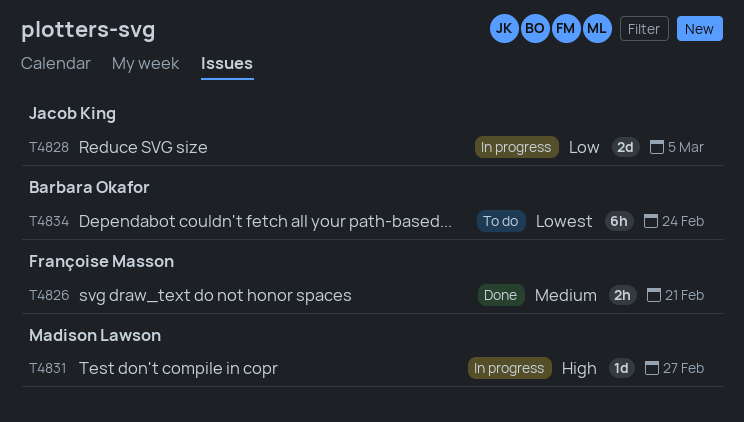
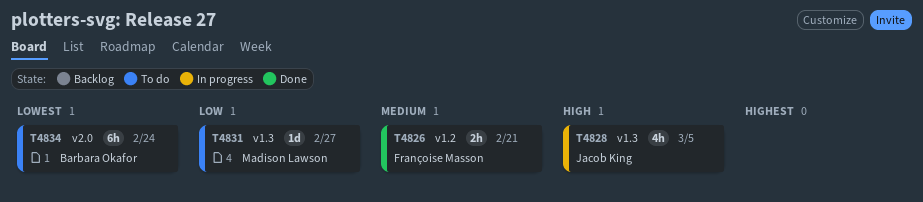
T4828, priority: Low -> High
T4828, estimate: 2d -> 4h
T4831, status: In progress -> To do
T4831, priority: High -> Low

